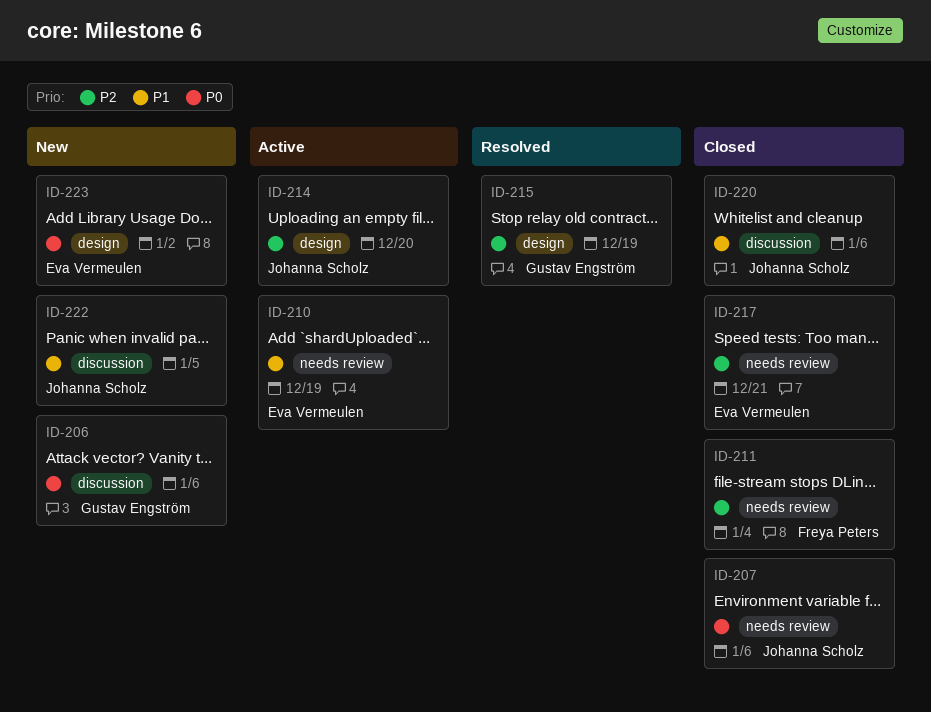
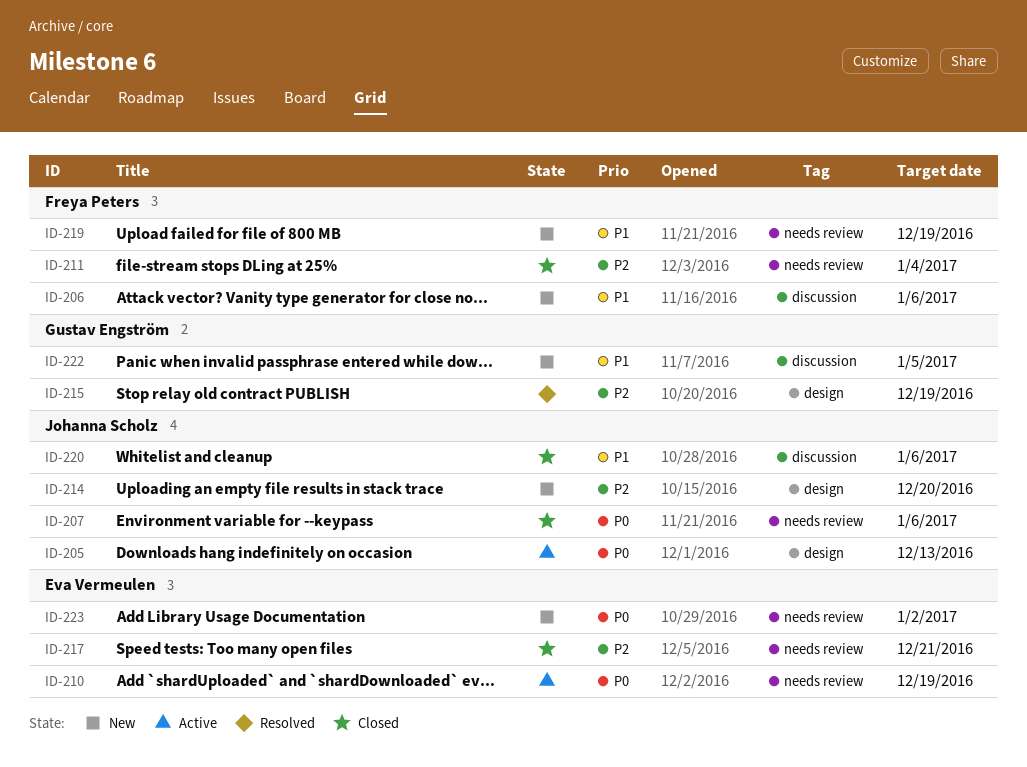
ID-205: none -> present
ID-206, owner: Gustav Engström -> Freya Peters
ID-206, priority: P0 -> P1
ID-210, priority: P1 -> P0
ID-214, status: Active -> New
ID-219: none -> present
ID-222, owner: Johanna Scholz -> Gustav Engström
ID-223, label: design -> needs review

